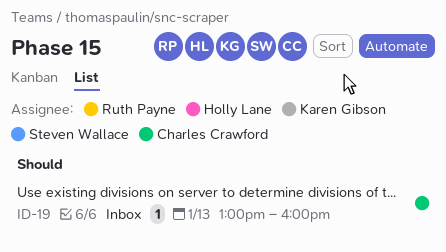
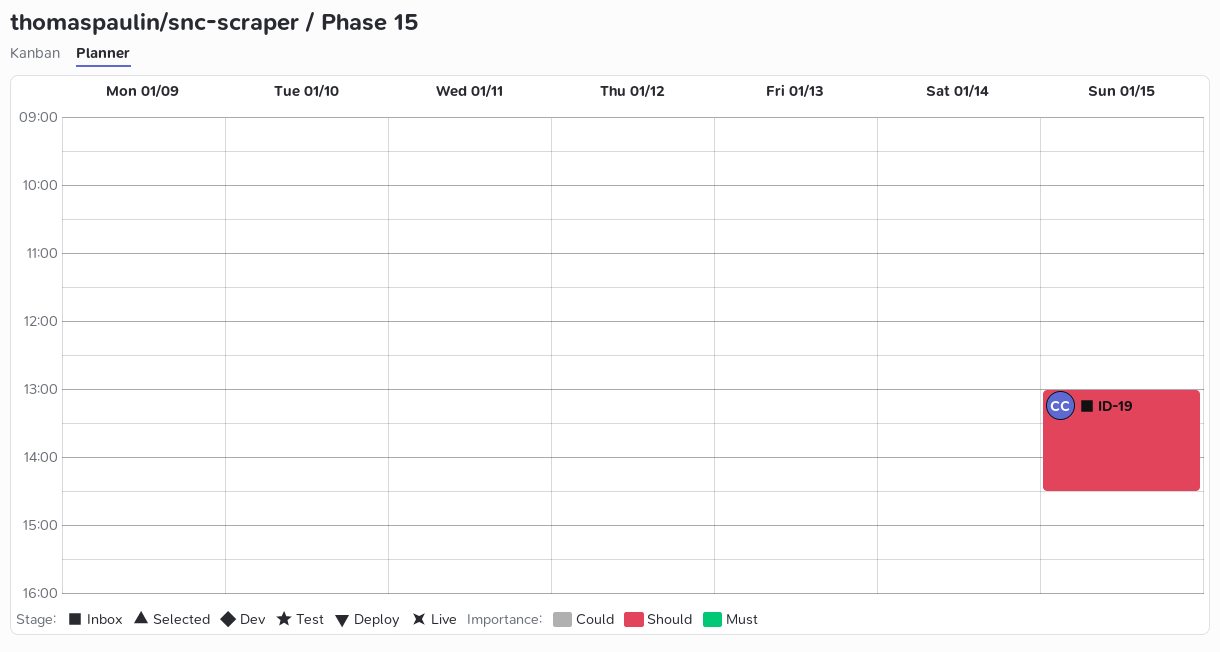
ID-19, day: Jan 13 -> Jan 15
ID-19, ends: 16:00 -> 14:30

